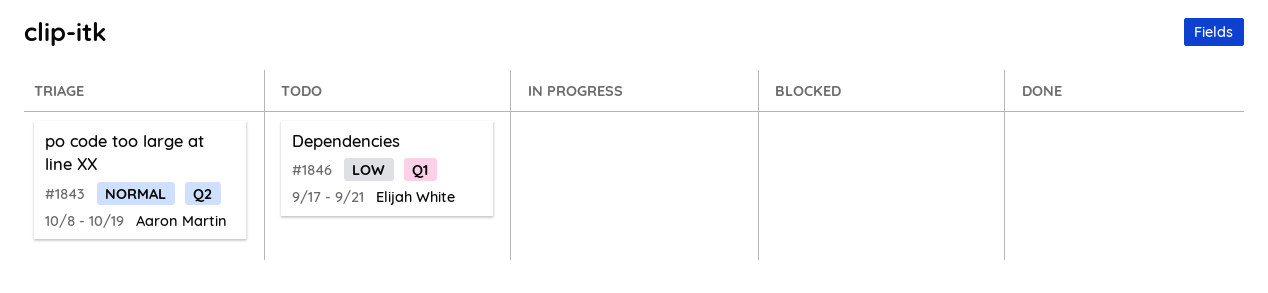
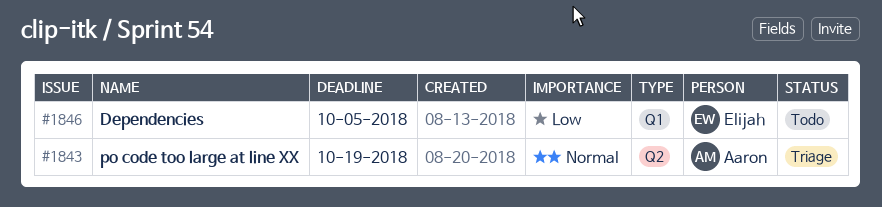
#1846, due: Sep 21 -> Oct 5

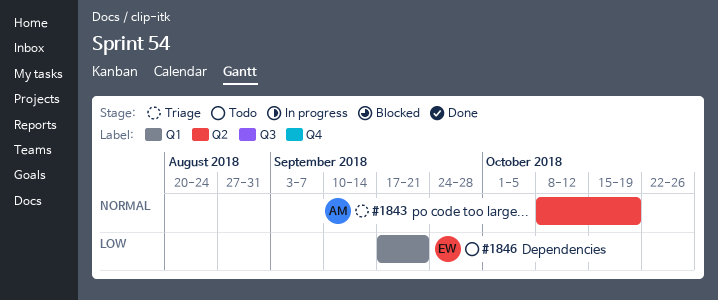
#1846, due: Oct 5 -> Sep 21

